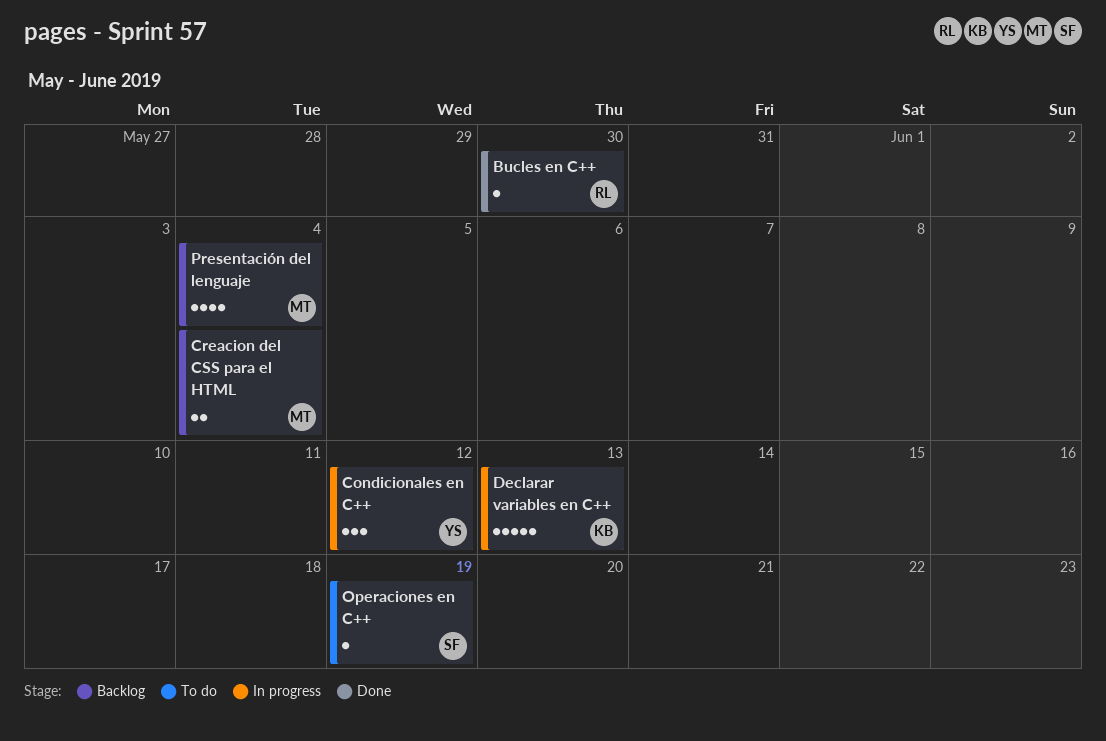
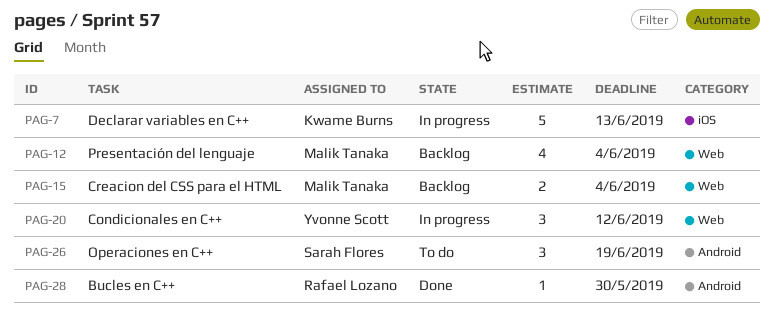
Operaciones en C++, estimate: 1 -> 3

